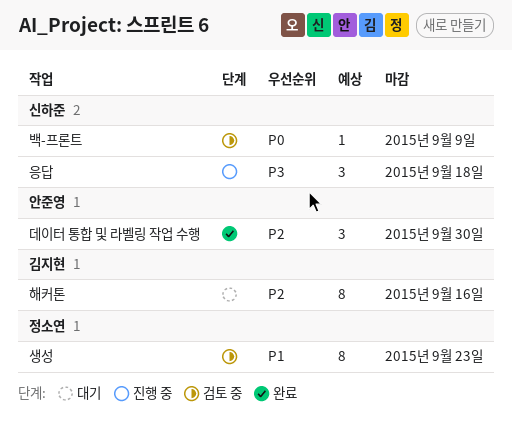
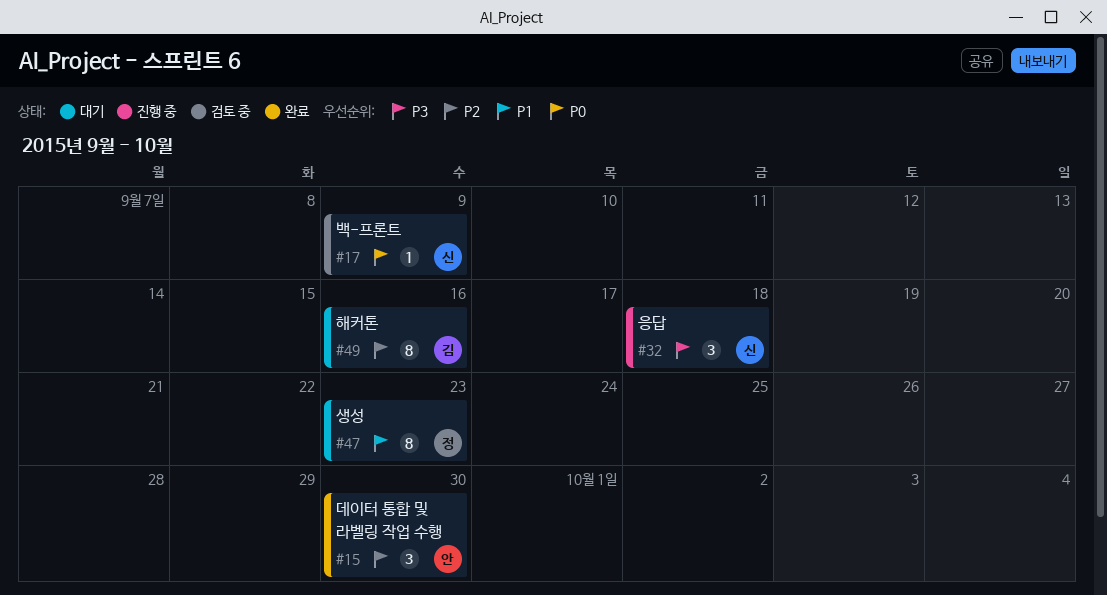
생성, status: 검토 중 -> 대기

